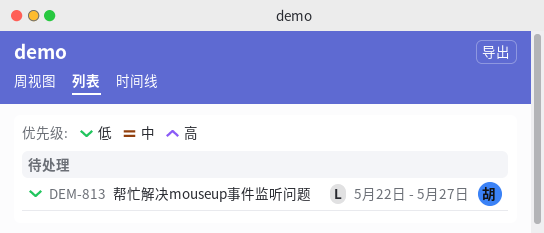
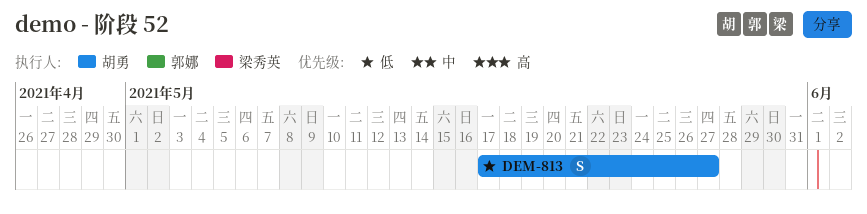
DEM-813, estimate: L -> S
DEM-813, start: May 22 -> May 17

